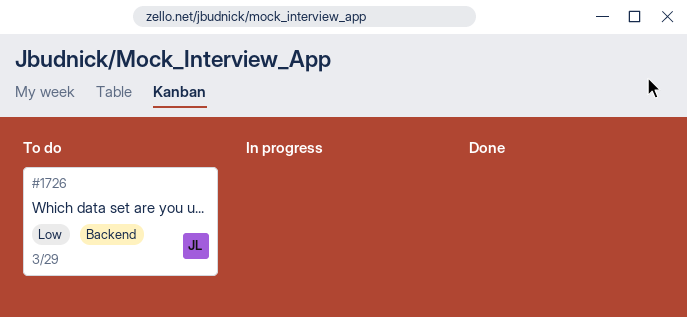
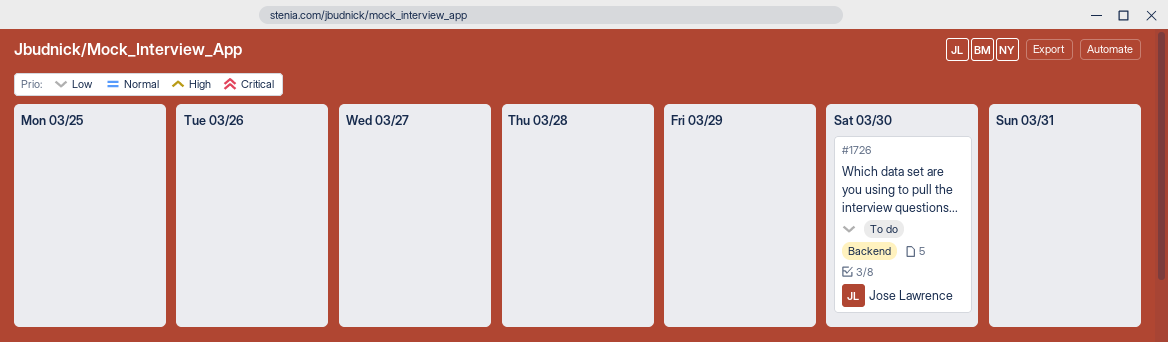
#1726, due: Mar 29 -> Mar 30

